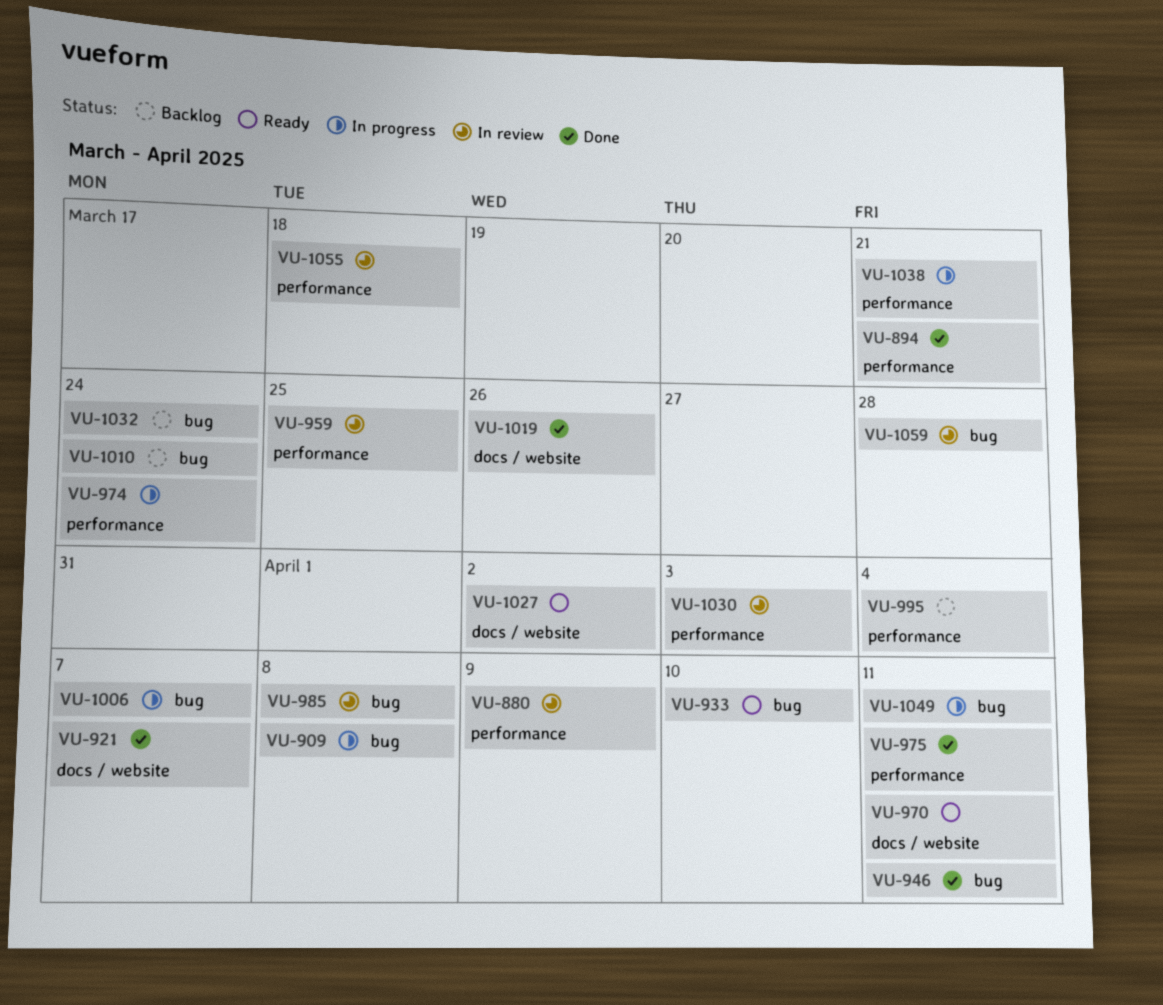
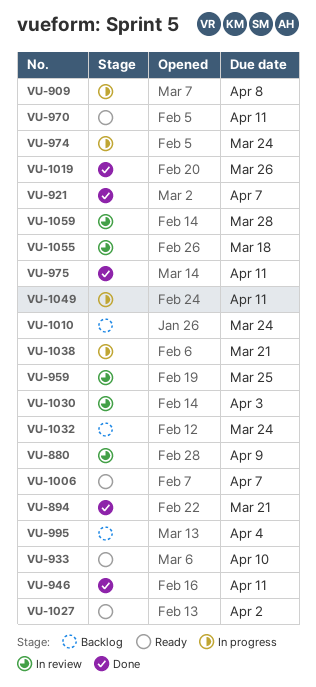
VU-985: present -> none
VU-1006, status: In progress -> Ready

